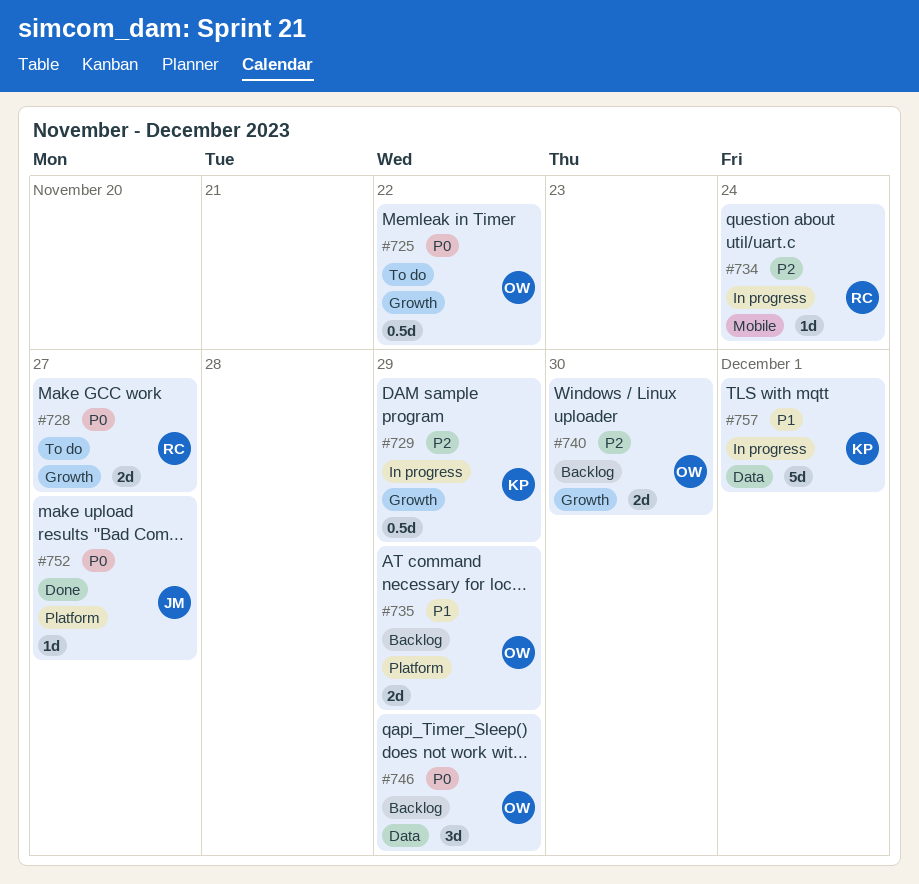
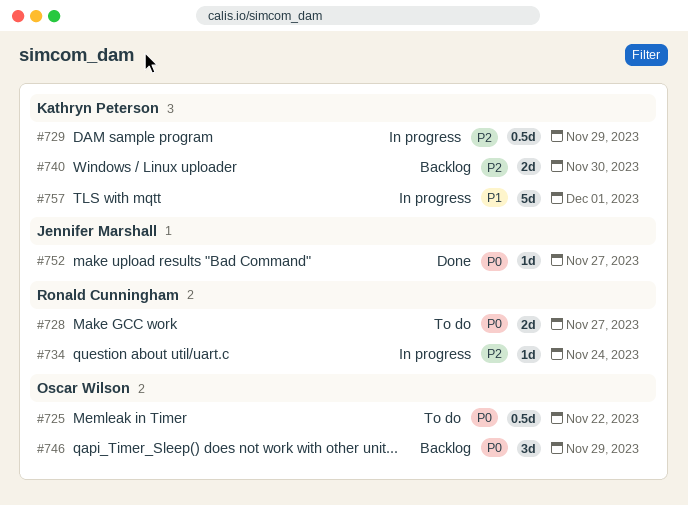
#735: present -> none
#740, owner: Oscar Wilson -> Kathryn Peterson

